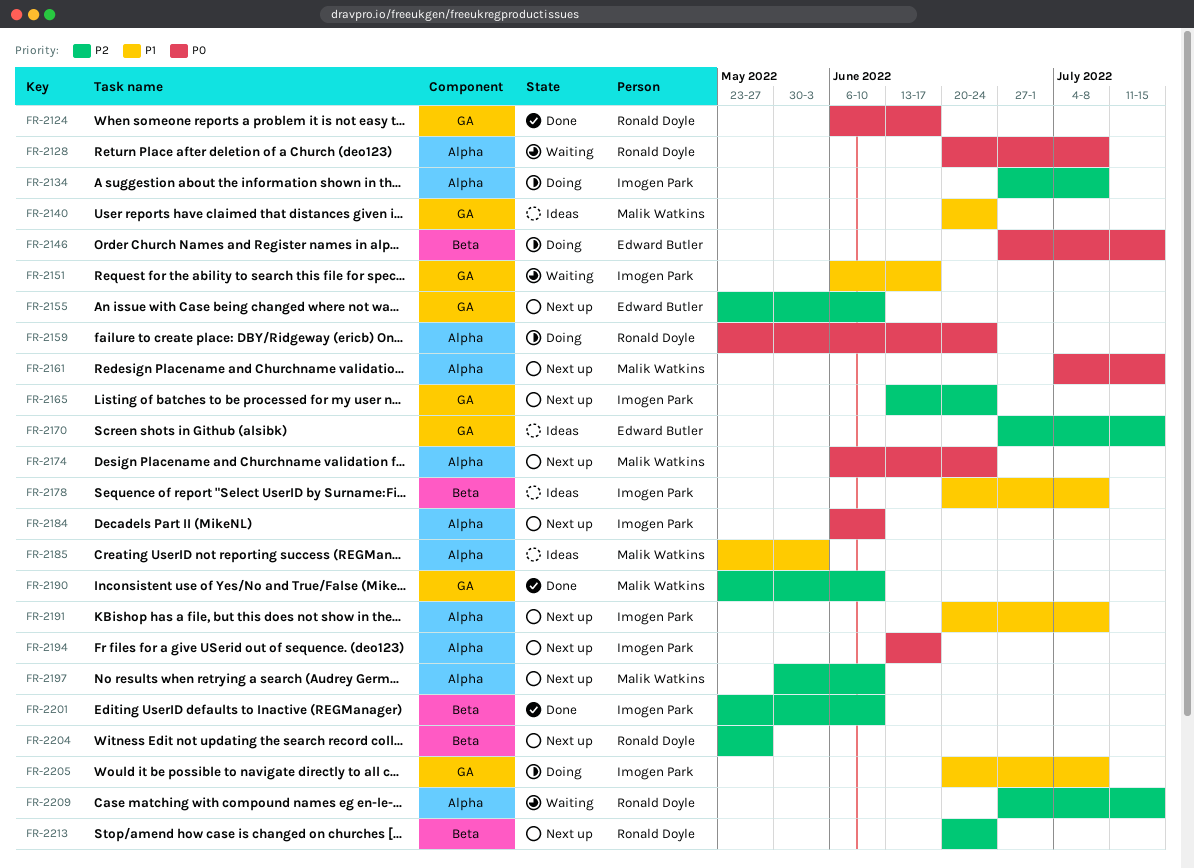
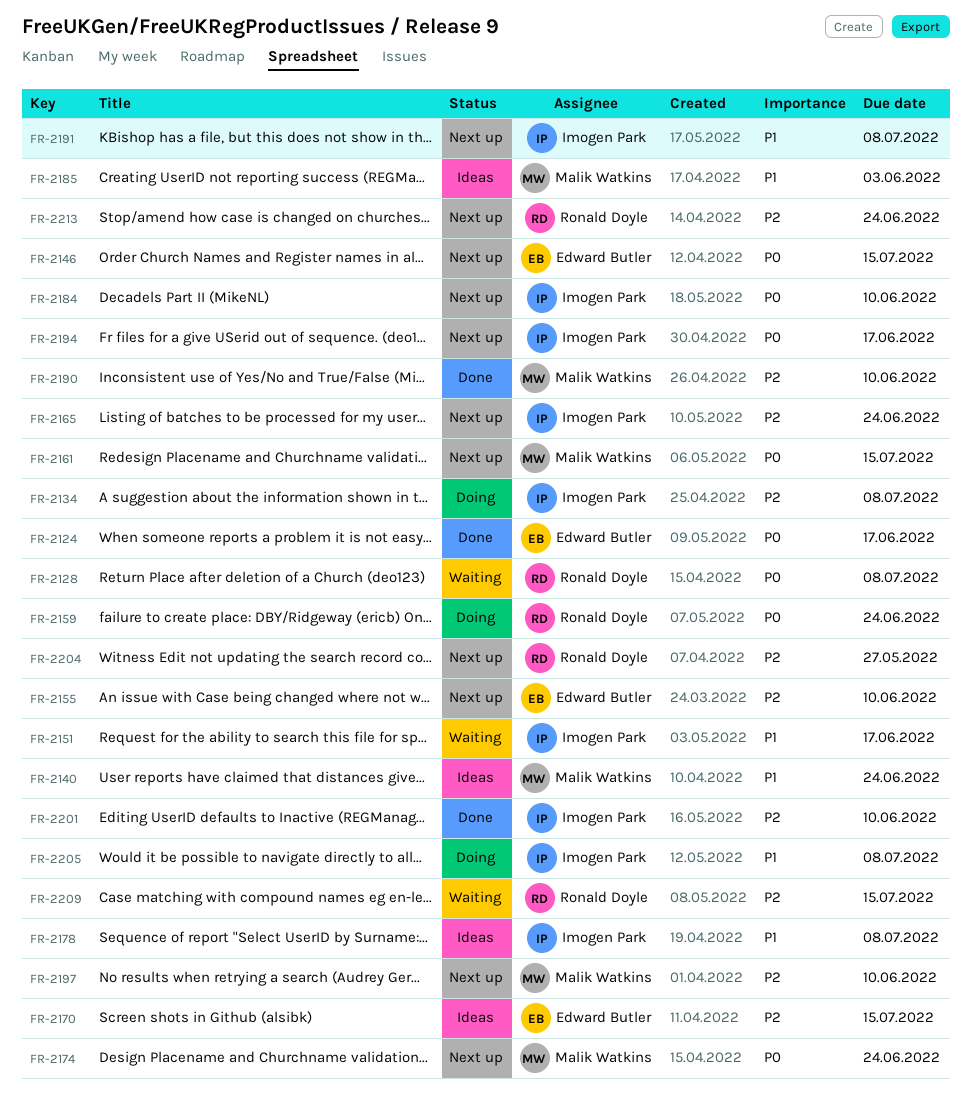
FR-2124, owner: Ronald Doyle -> Edward Butler
FR-2146, status: Doing -> Next up

